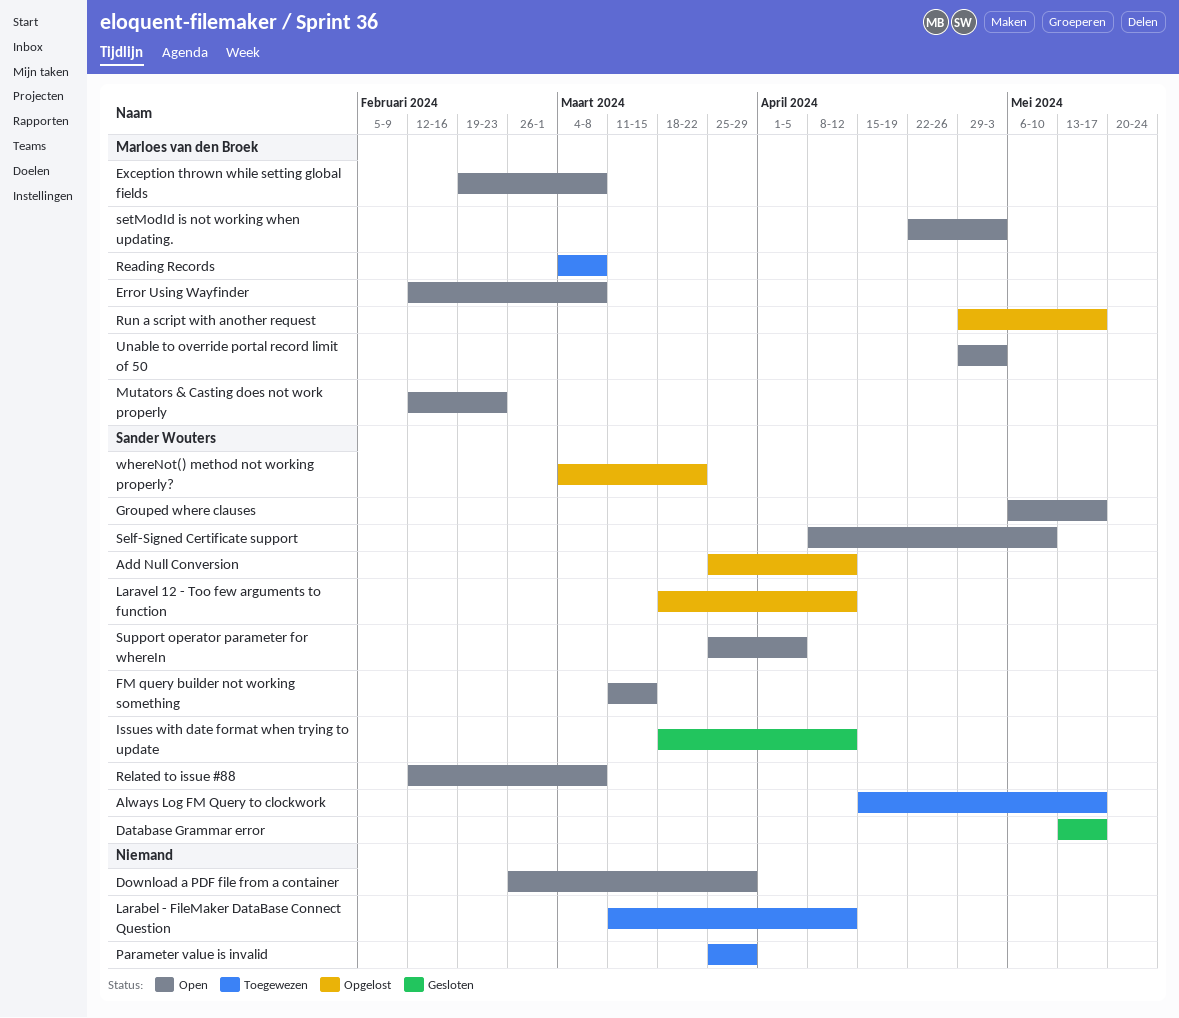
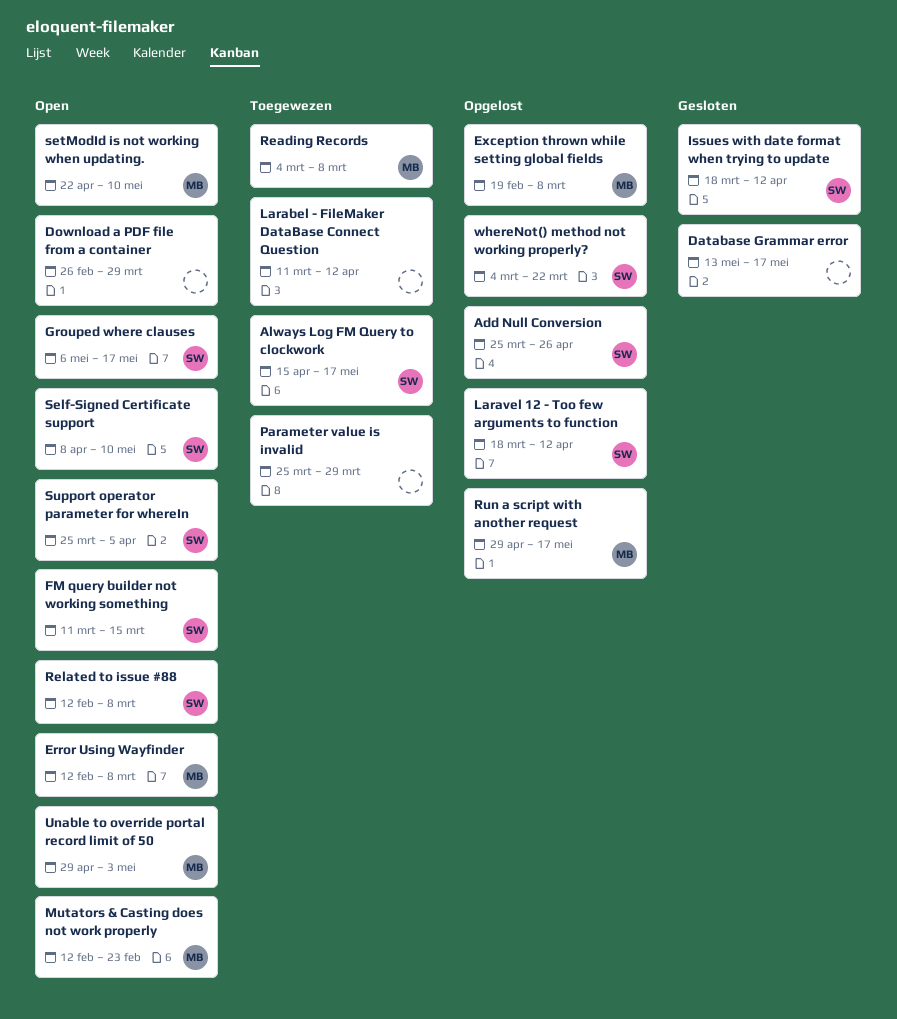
Add Null Conversion, due: Apr 12 -> Apr 26
Database Grammar error, owner: Sander Wouters -> none
Exception thrown while setting global fields, status: Open -> Opgelost
setModId is not working when updating., due: May 3 -> May 10

